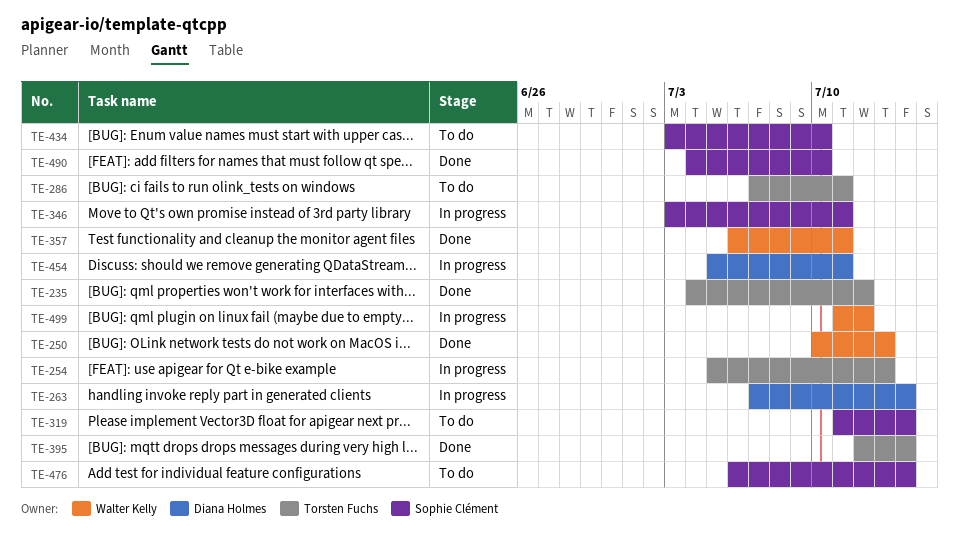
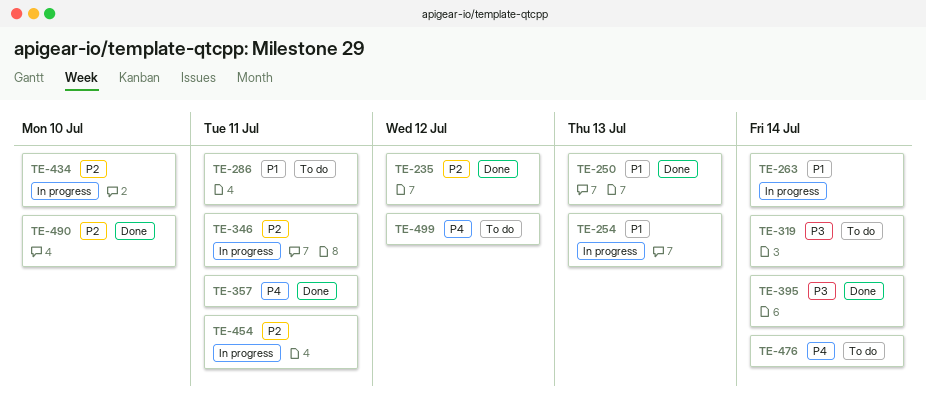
TE-434, status: To do -> In progress
TE-499, status: In progress -> To do

